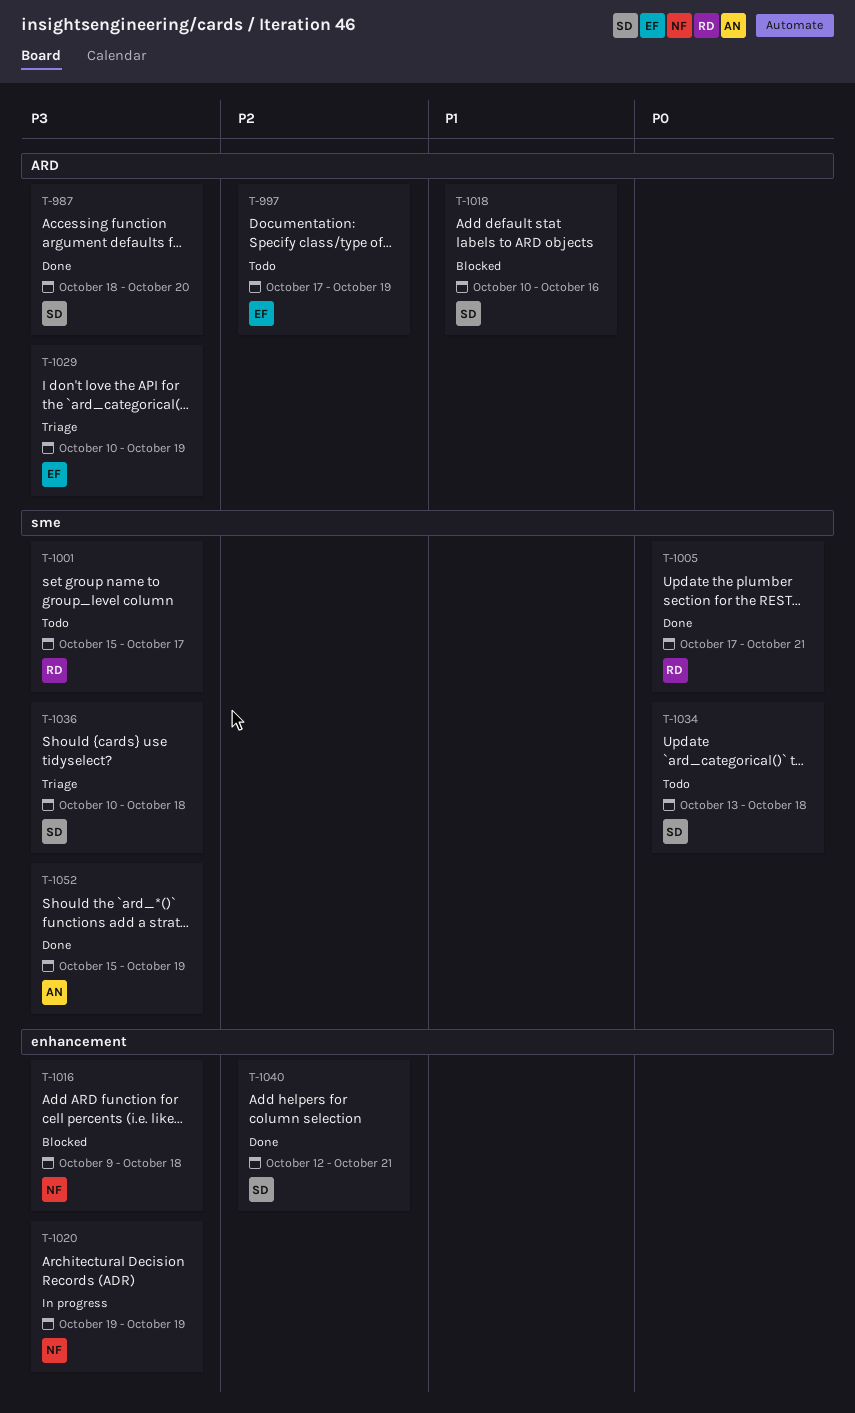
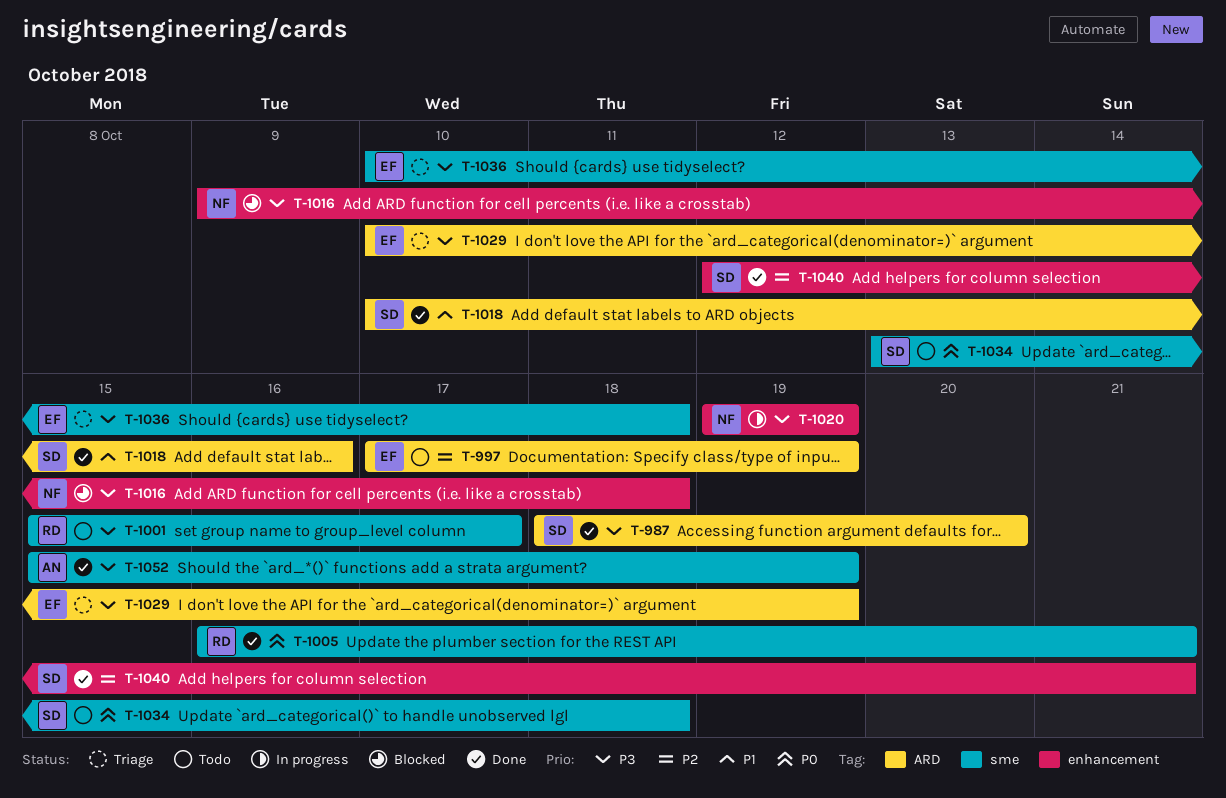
T-1005, start: Oct 17 -> Oct 16
T-1018, status: Blocked -> Done
T-1036, owner: SD -> EF

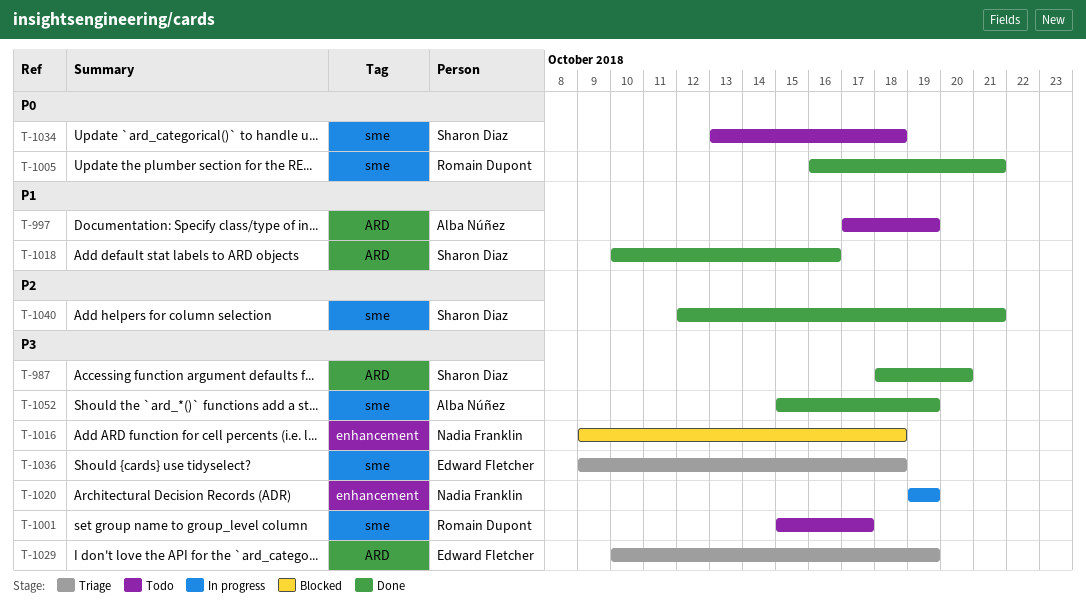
T-997, owner: Edward Fletcher -> Alba Núñez
T-997, priority: P2 -> P1
T-1036, start: Oct 10 -> Oct 9
T-1040, label: enhancement -> sme

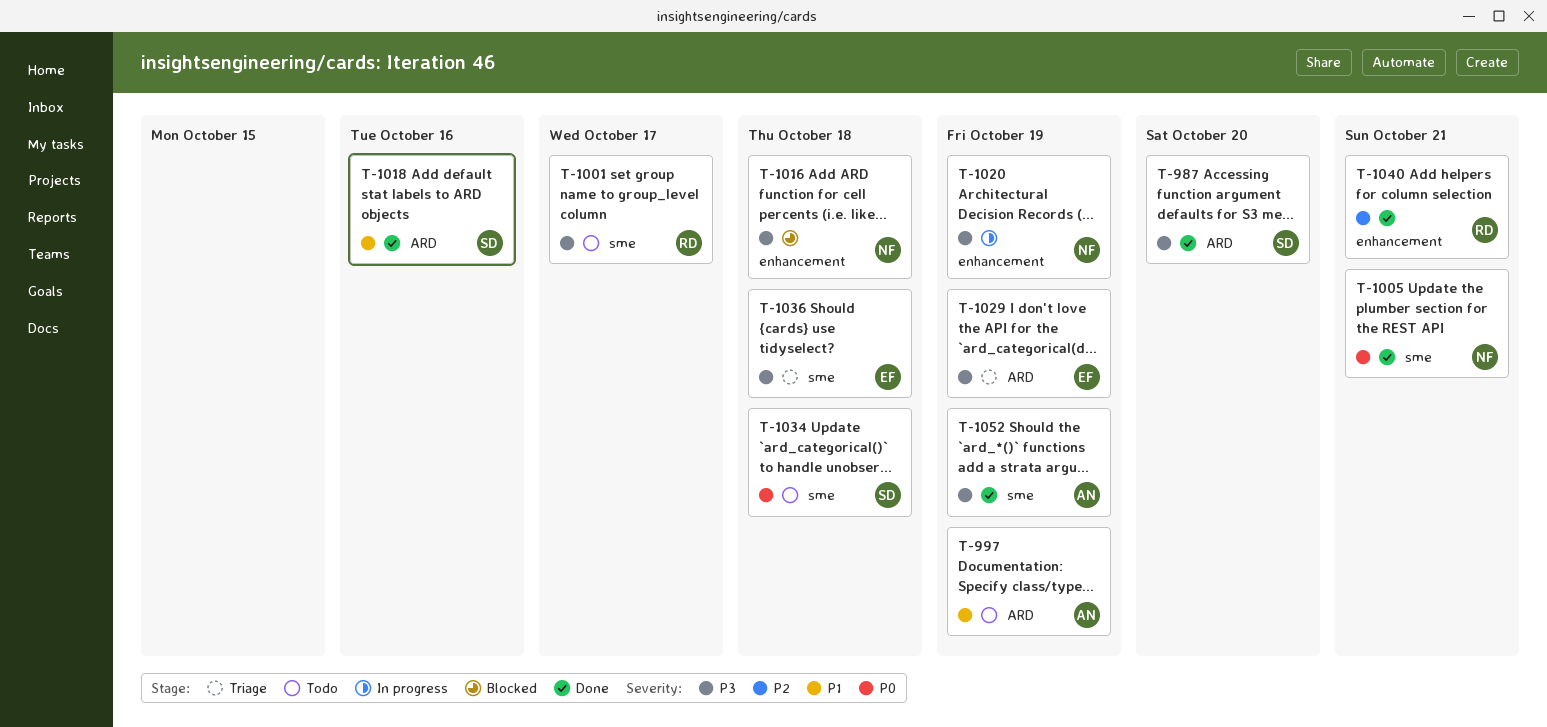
T-1005, owner: Romain Dupont -> Nadia Franklin
T-1040, owner: Sharon Diaz -> Romain Dupont
T-1040, label: sme -> enhancement

